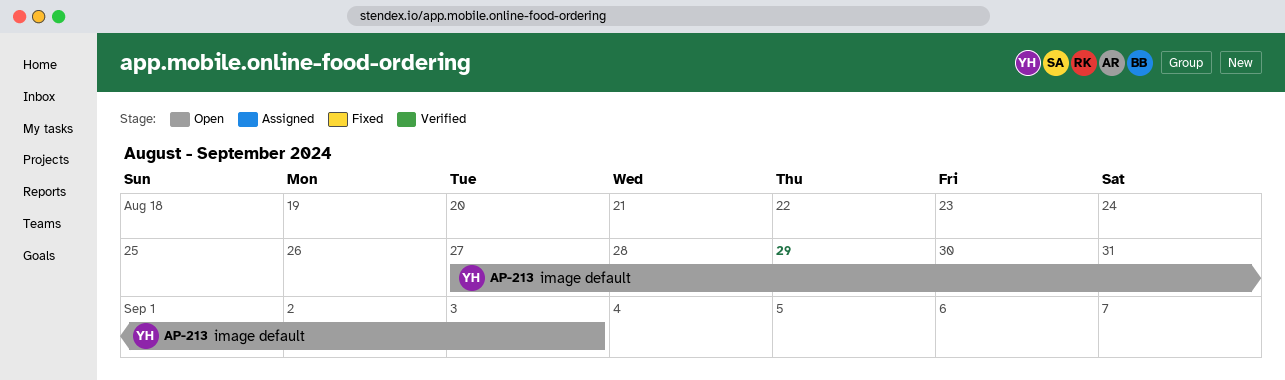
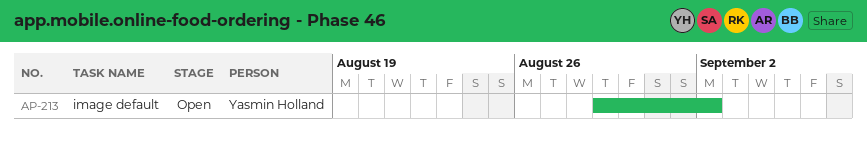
AP-213, start: Aug 27 -> Aug 29
AP-213, due: Sep 3 -> Sep 2

